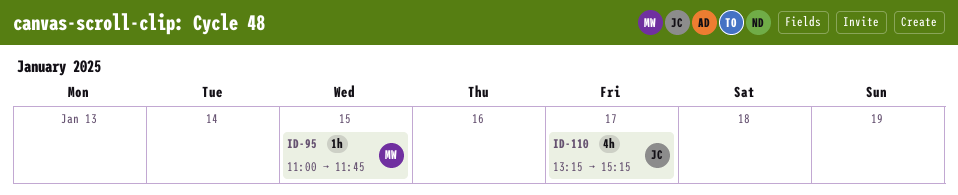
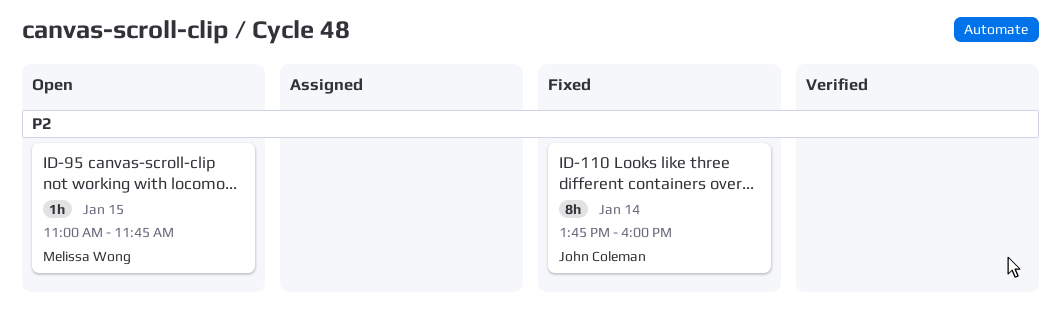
ID-110, estimate: 4h -> 8h
ID-110, day: Jan 17 -> Jan 14
ID-110, begins: 13:15 -> 13:45
ID-110, ends: 15:15 -> 16:00

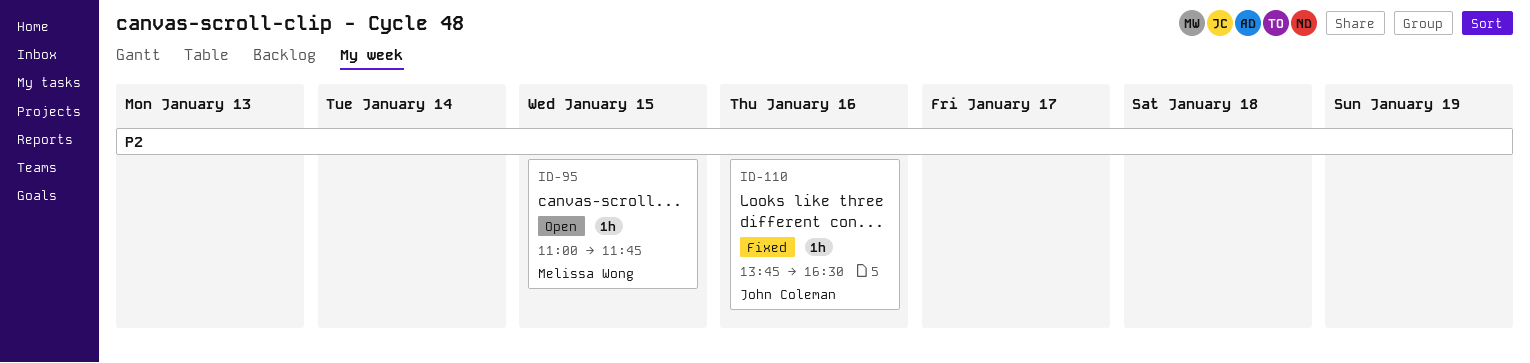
ID-110, estimate: 8h -> 1h
ID-110, day: Jan 14 -> Jan 16
ID-110, ends: 16:00 -> 16:30

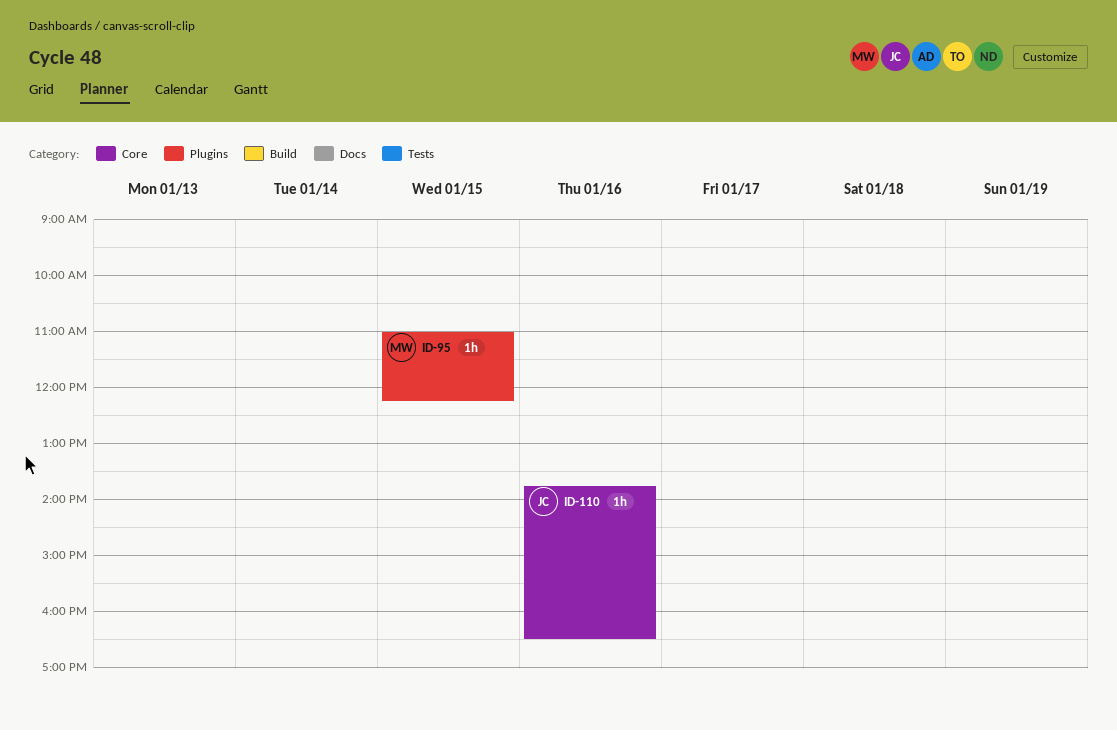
ID-95, ends: 11:45 -> 12:15

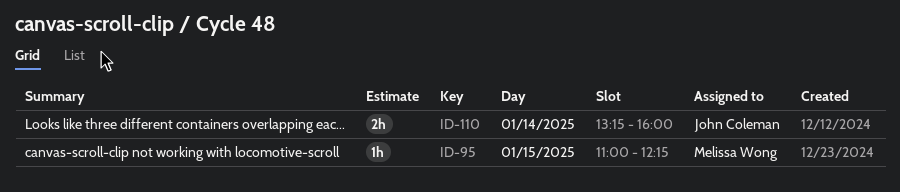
ID-110, estimate: 1h -> 2h
ID-110, day: Jan 16 -> Jan 14
ID-110, begins: 13:45 -> 13:15
ID-110, ends: 16:30 -> 16:00

